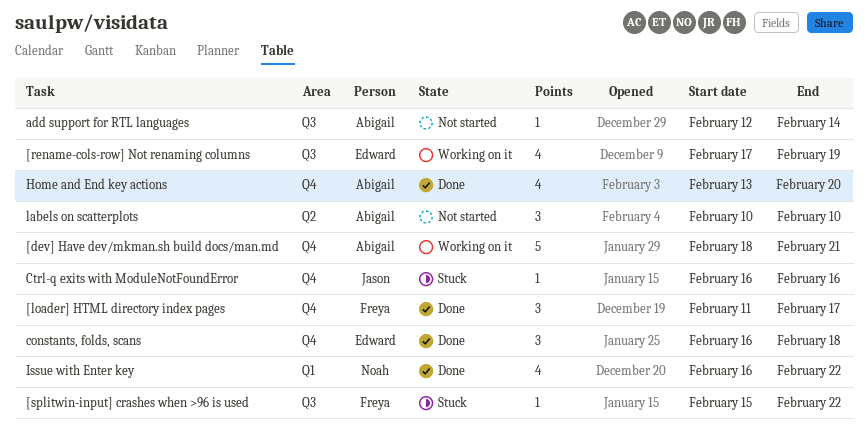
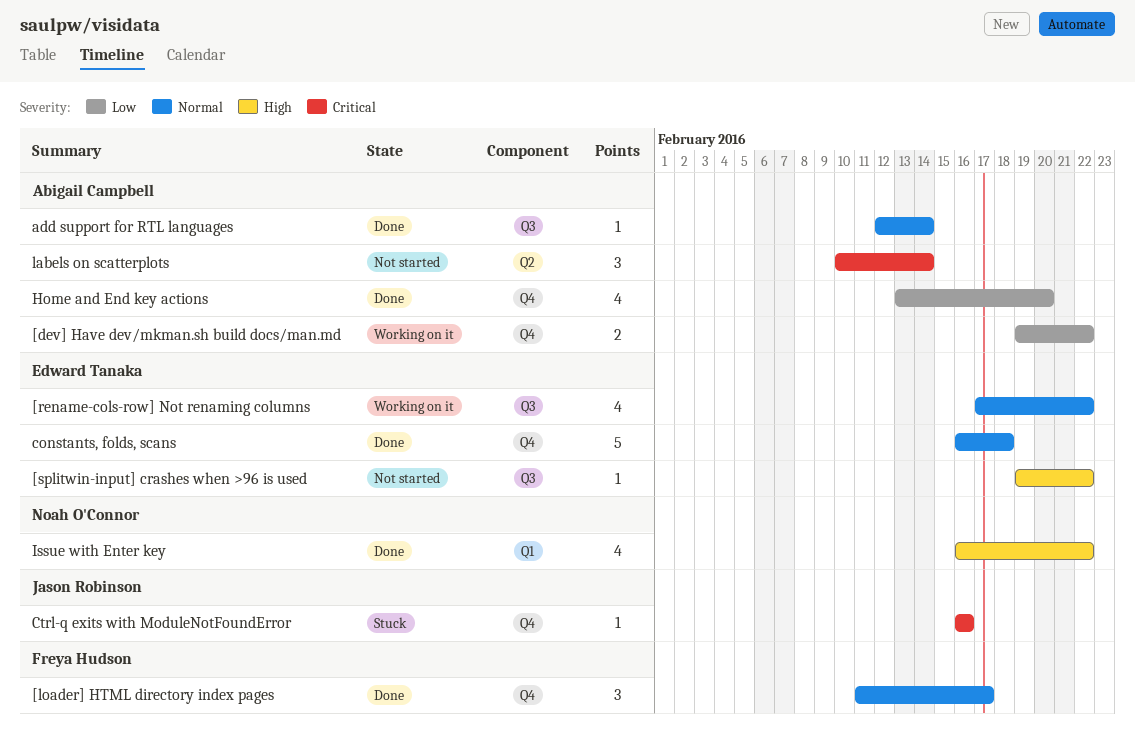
[dev] Have dev/mkman.sh build docs/man.md, estimate: 5 -> 2
[dev] Have dev/mkman.sh build docs/man.md, start: Feb 18 -> Feb 19
[dev] Have dev/mkman.sh build docs/man.md, due: Feb 21 -> Feb 22
[rename-cols-row] Not renaming columns, due: Feb 19 -> Feb 22
[splitwin-input] crashes when >96 is used, status: Stuck -> Not started
[splitwin-input] crashes when >96 is used, owner: Freya Hudson -> Edward Tanaka
[splitwin-input] crashes when >96 is used, start: Feb 15 -> Feb 19
add support for RTL languages, status: Not started -> Done
constants, folds, scans, estimate: 3 -> 5
labels on scatterplots, due: Feb 10 -> Feb 14

